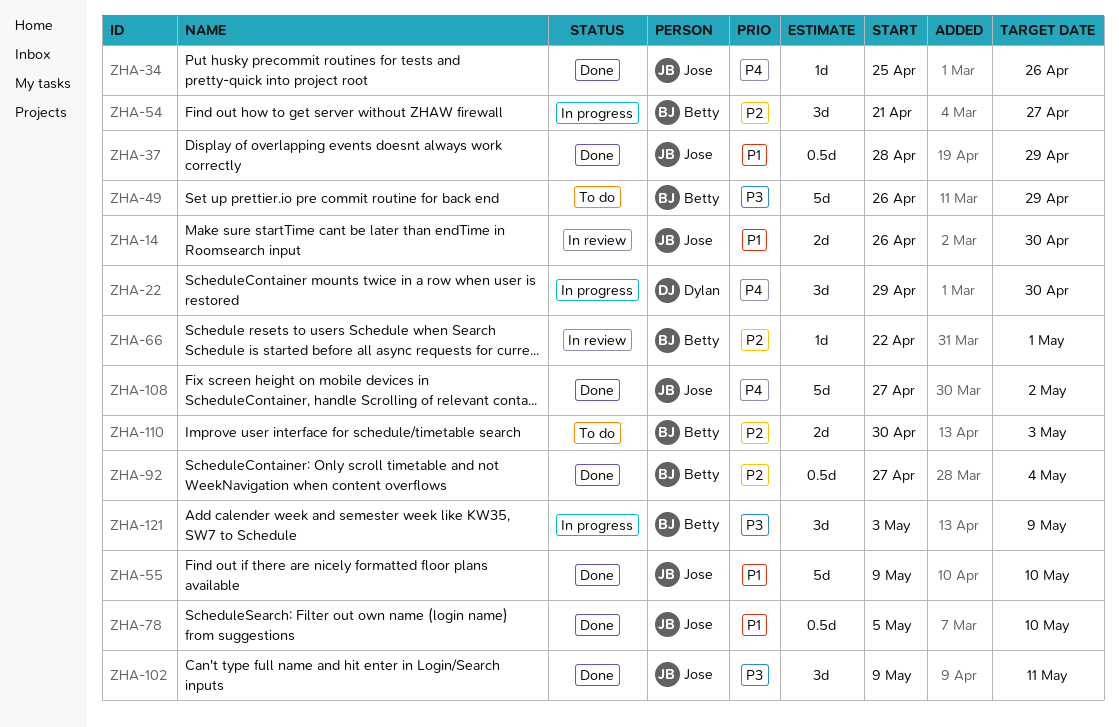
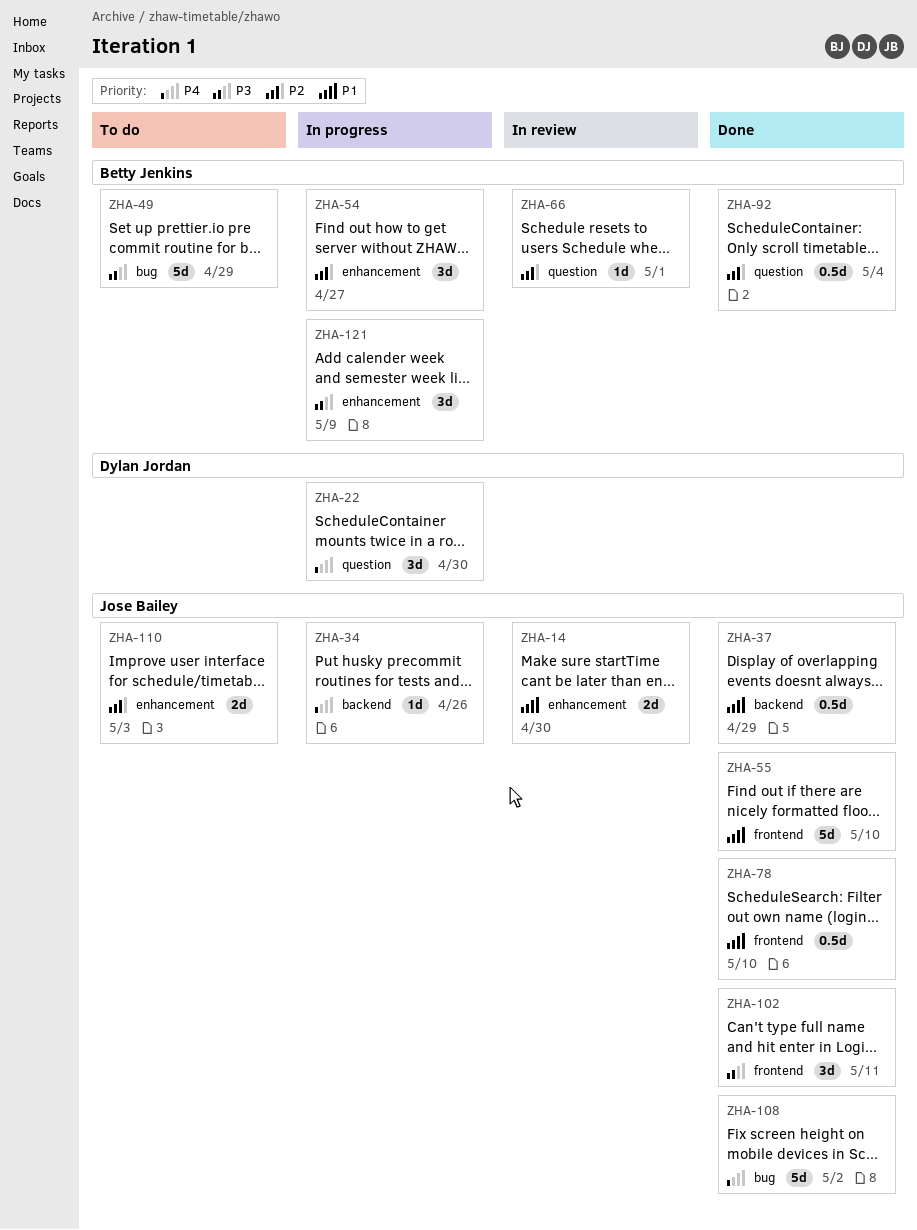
ZHA-34, status: Done -> In progress
ZHA-110, owner: Betty Jenkins -> Jose Bailey

